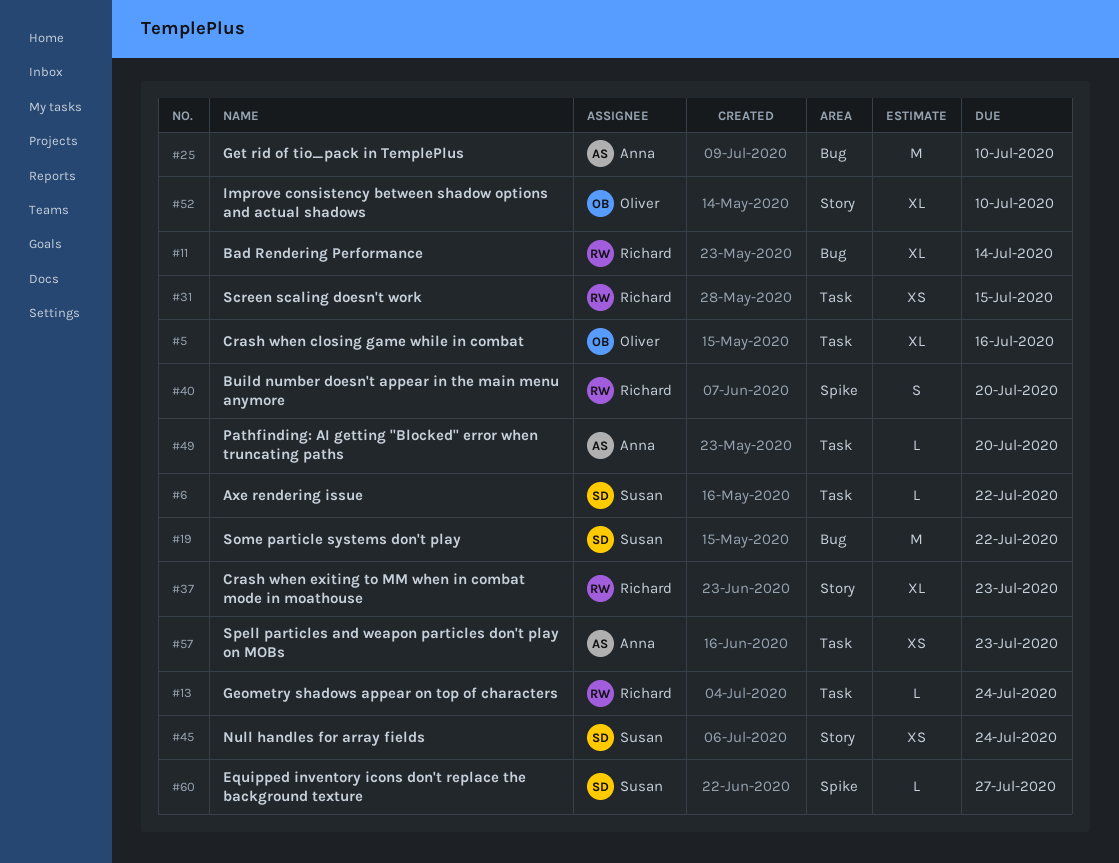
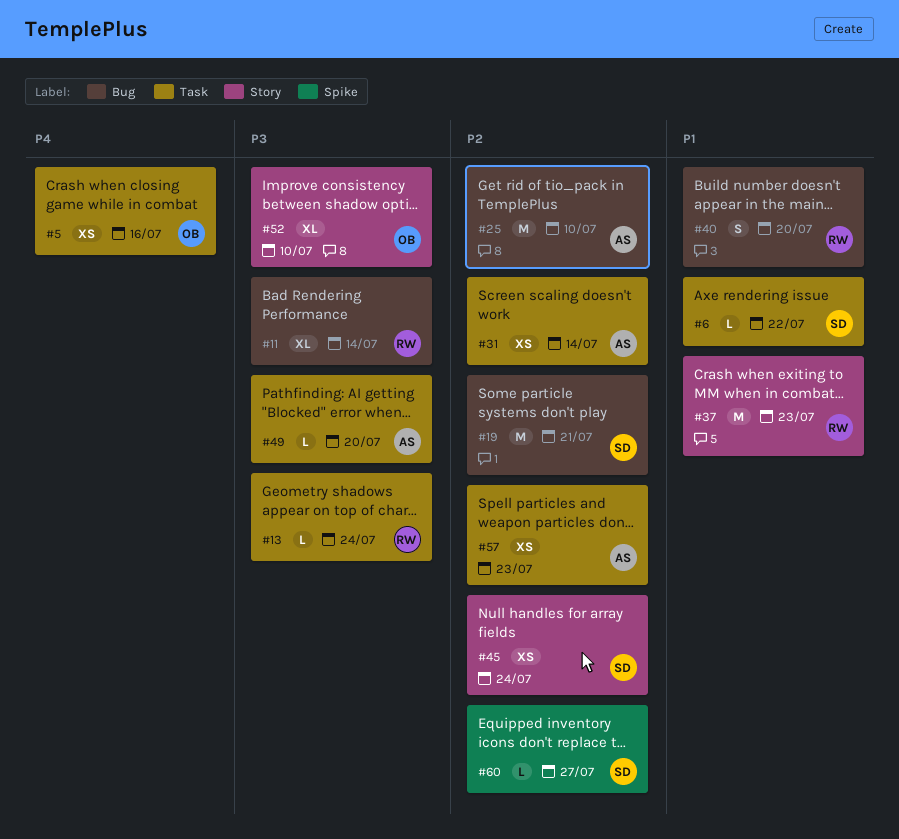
#5, estimate: XL -> XS
#19, due: Jul 22 -> Jul 21
#31, owner: Richard -> Anna
#31, due: Jul 15 -> Jul 14
#37, estimate: XL -> M
#40, label: Spike -> Bug

